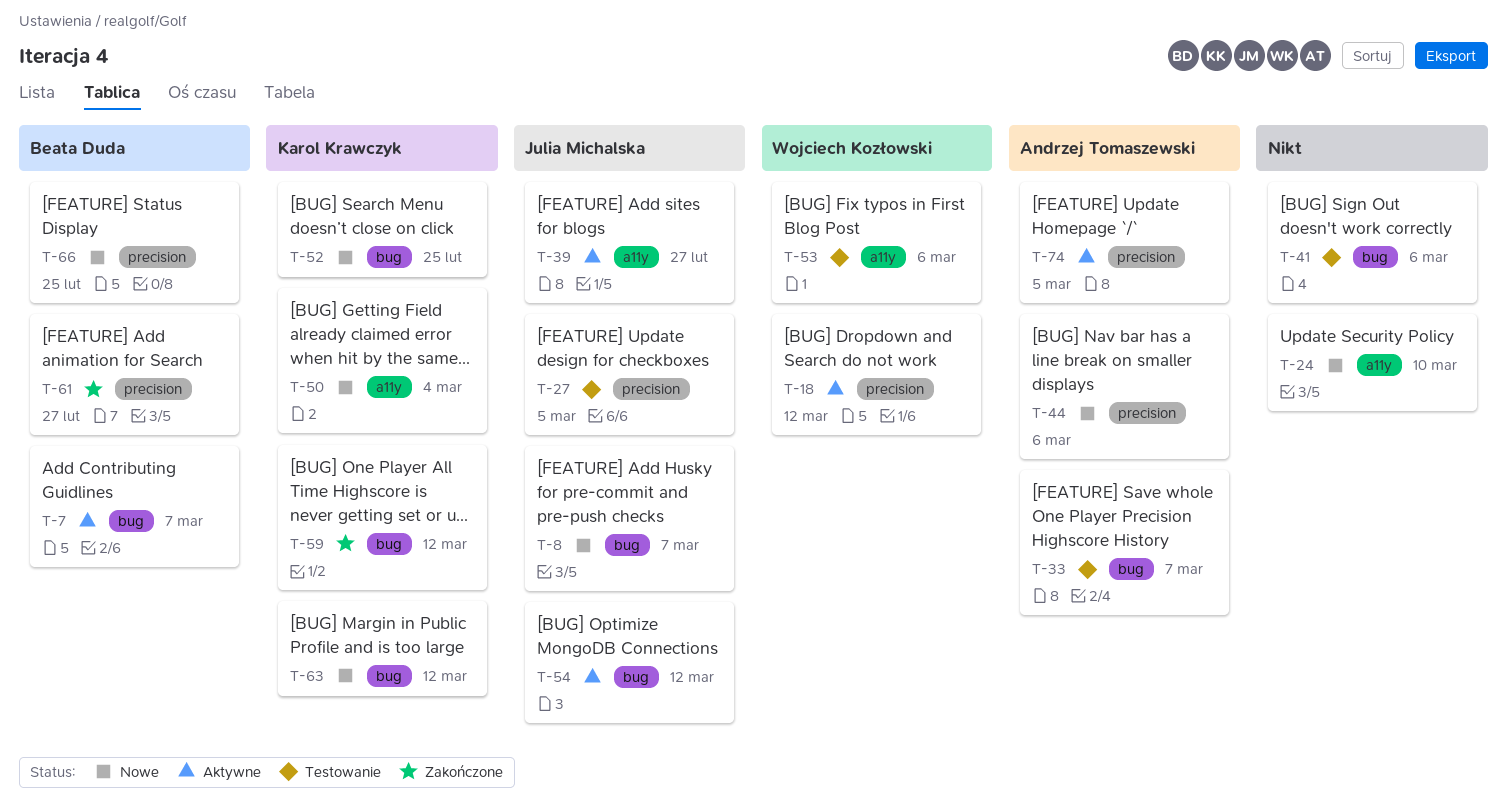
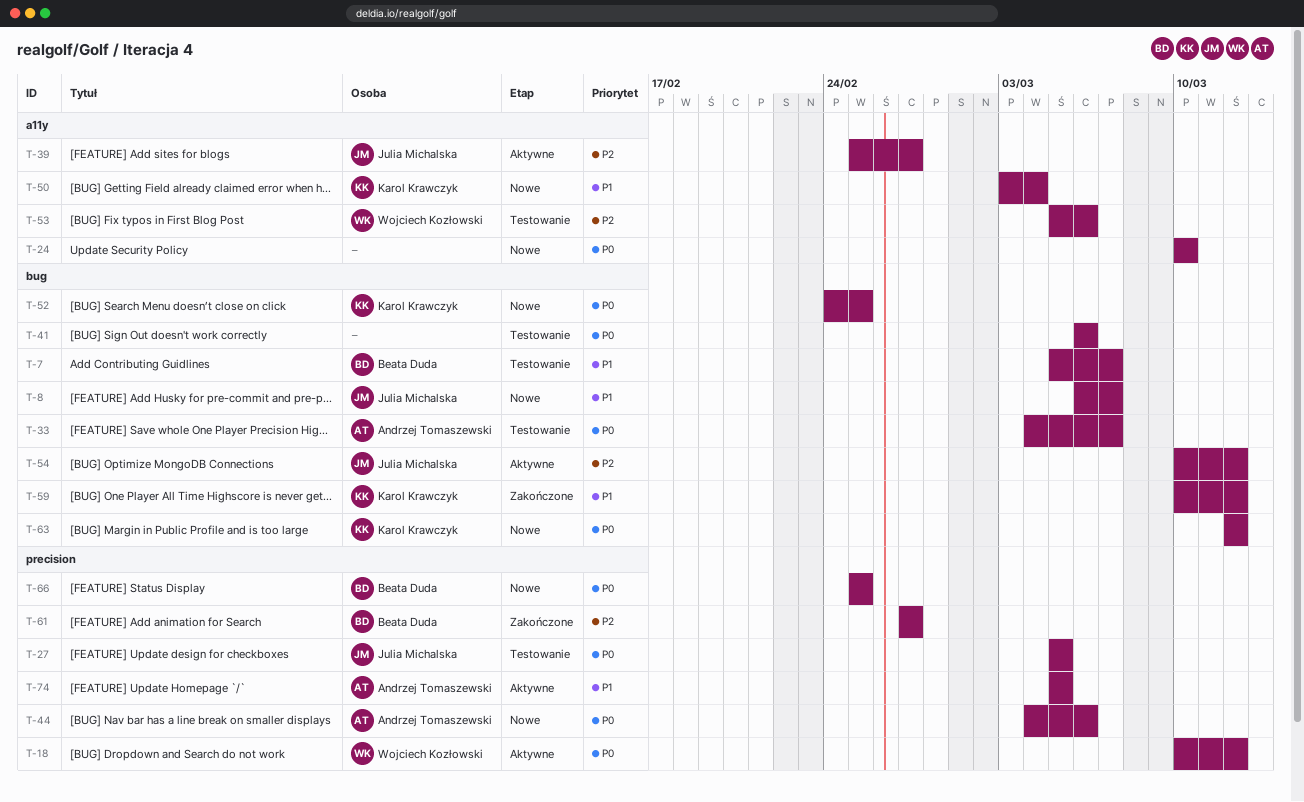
T-7, status: Aktywne -> Testowanie

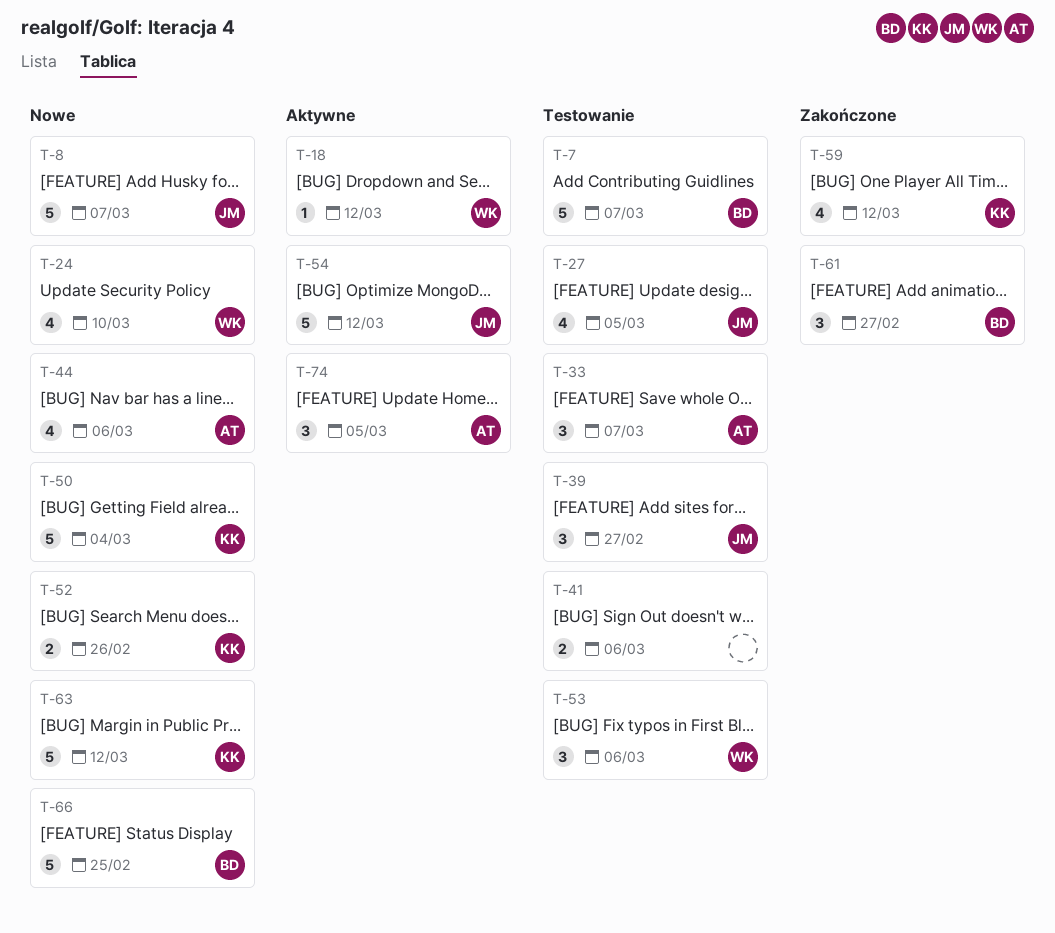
T-24, owner: none -> Wojciech Kozłowski
T-39, status: Aktywne -> Testowanie
T-52, due: Feb 25 -> Feb 26

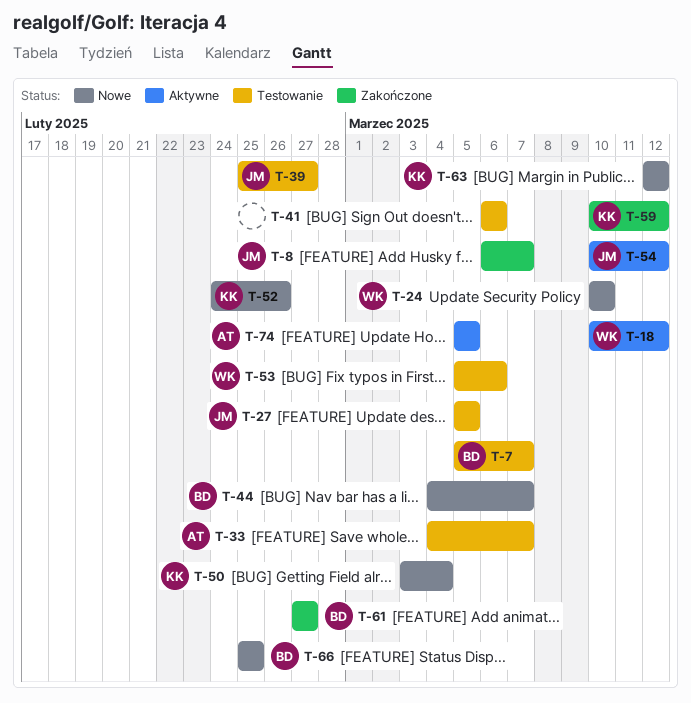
T-8, status: Nowe -> Zakończone
T-44, owner: AT -> BD
T-44, due: Mar 6 -> Mar 7

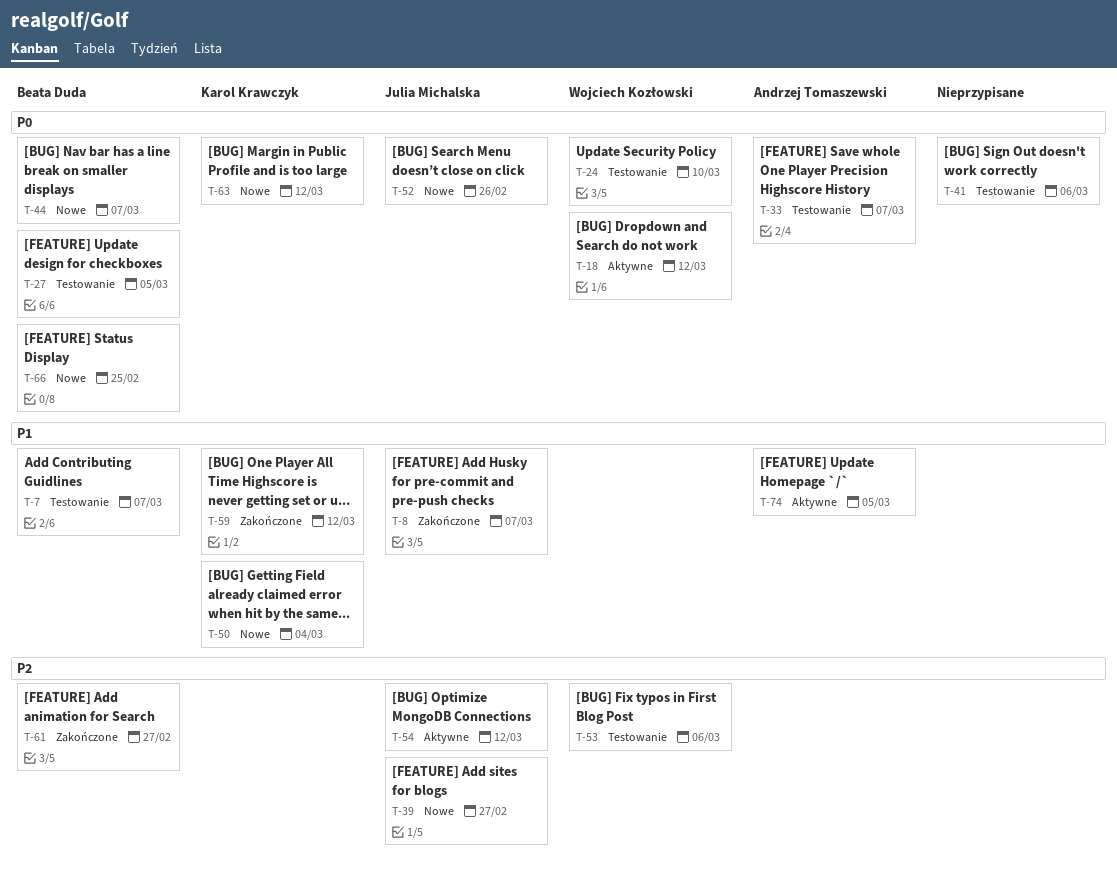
T-24, status: Nowe -> Testowanie
T-27, owner: Julia Michalska -> Beata Duda
T-39, status: Testowanie -> Nowe
T-52, owner: Karol Krawczyk -> Julia Michalska

